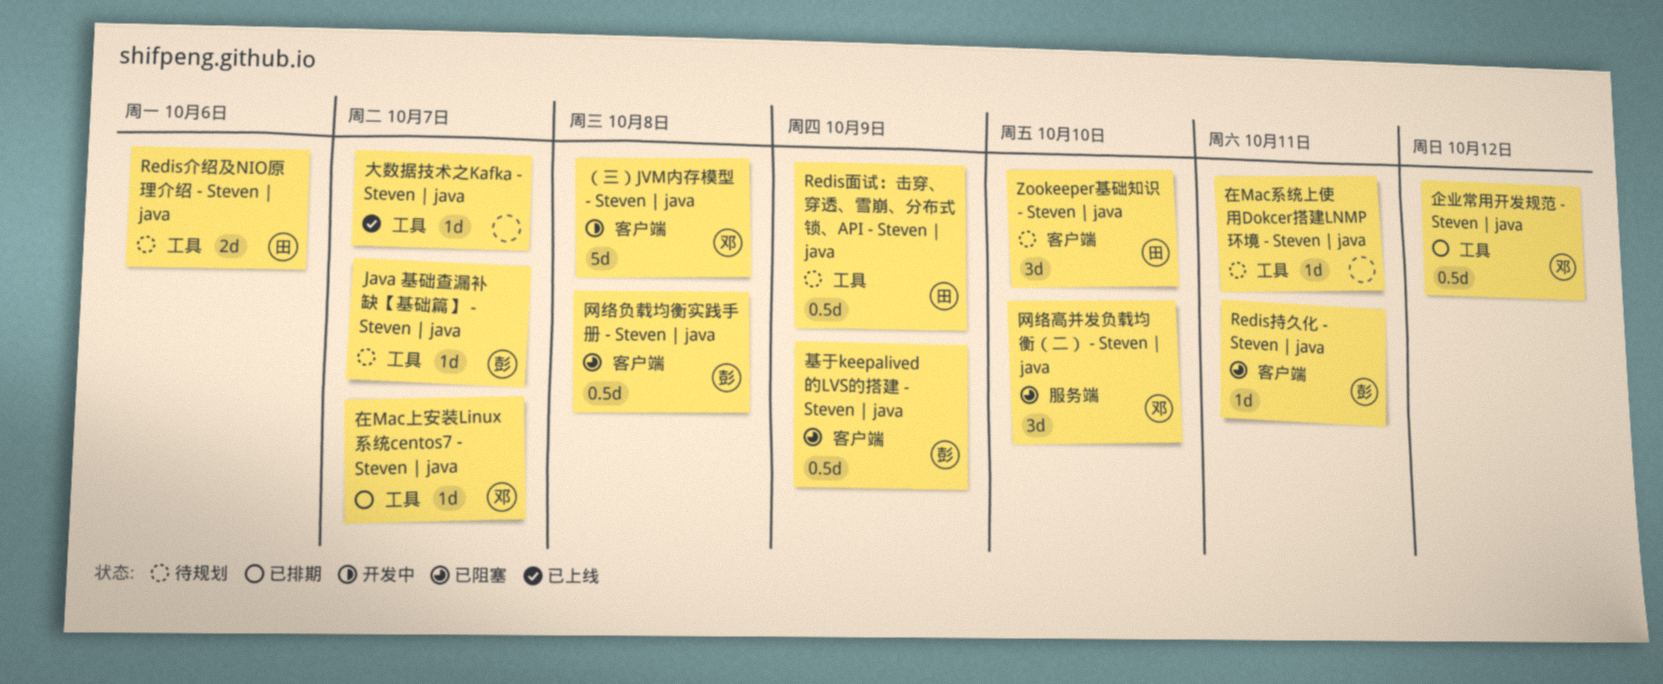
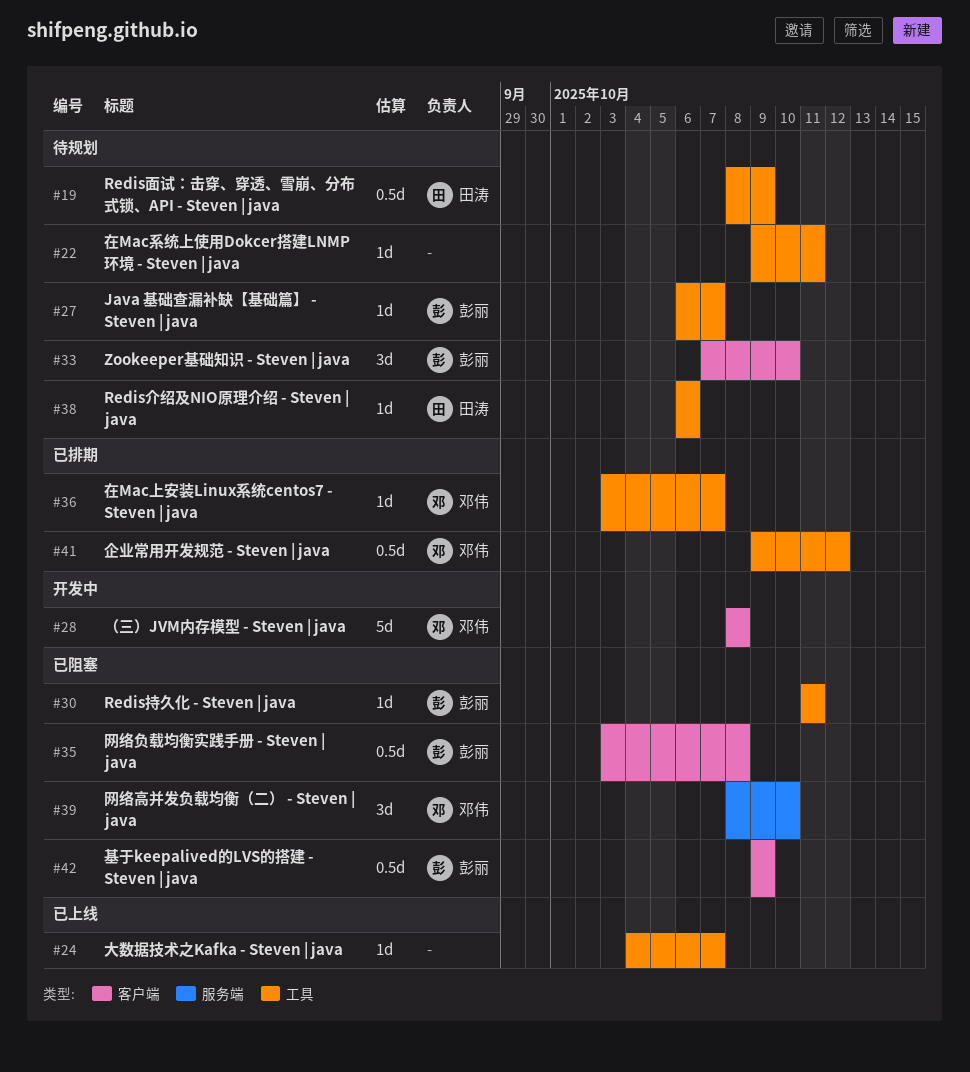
Redis介绍及NIO原理介绍 - Steven | java, estimate: 2d -> 1d
Redis持久化 - Steven | java, label: 客户端 -> 工具
Zookeeper基础知识 - Steven | java, owner: 田涛 -> 彭丽

